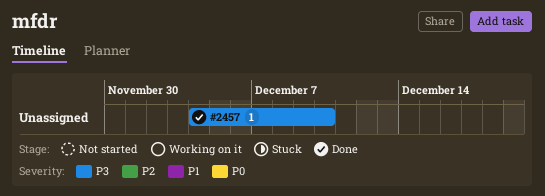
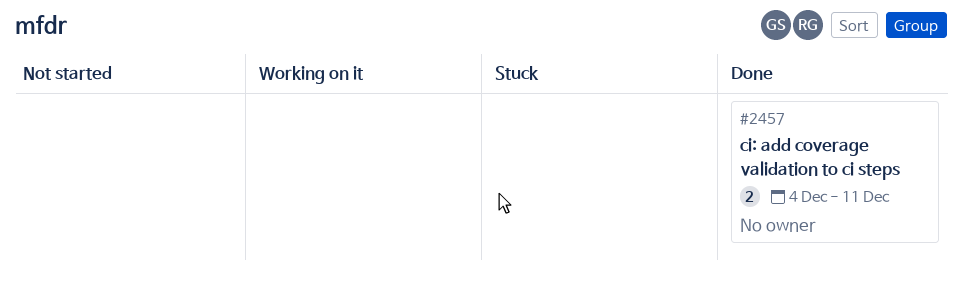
#2457, estimate: 1 -> 2
#2457, due: Dec 10 -> Dec 11

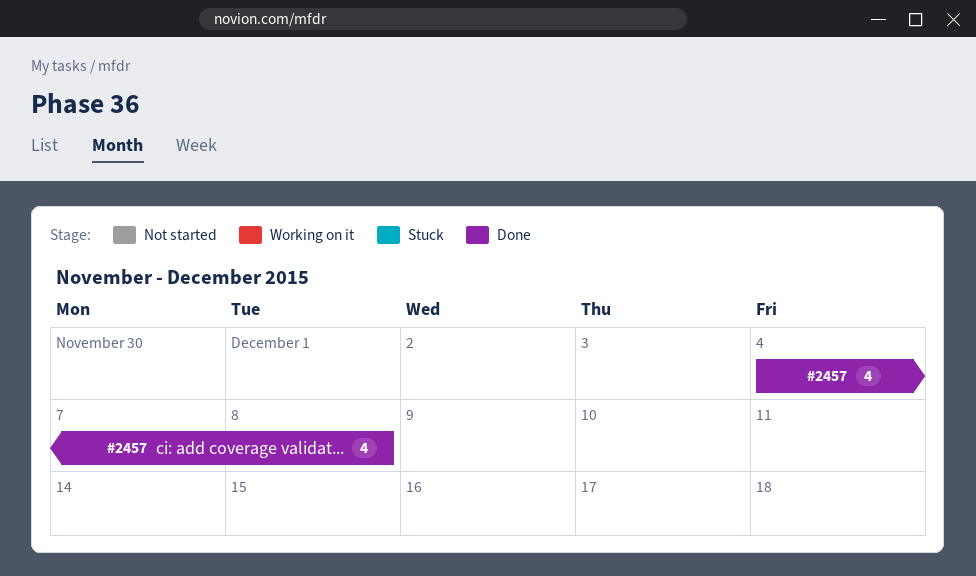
#2457, estimate: 2 -> 4
#2457, due: Dec 11 -> Dec 8

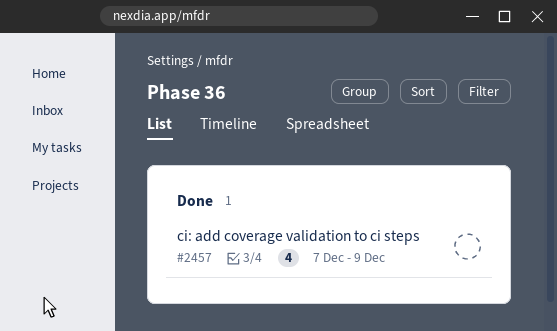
#2457, start: Dec 4 -> Dec 7
#2457, due: Dec 8 -> Dec 9

